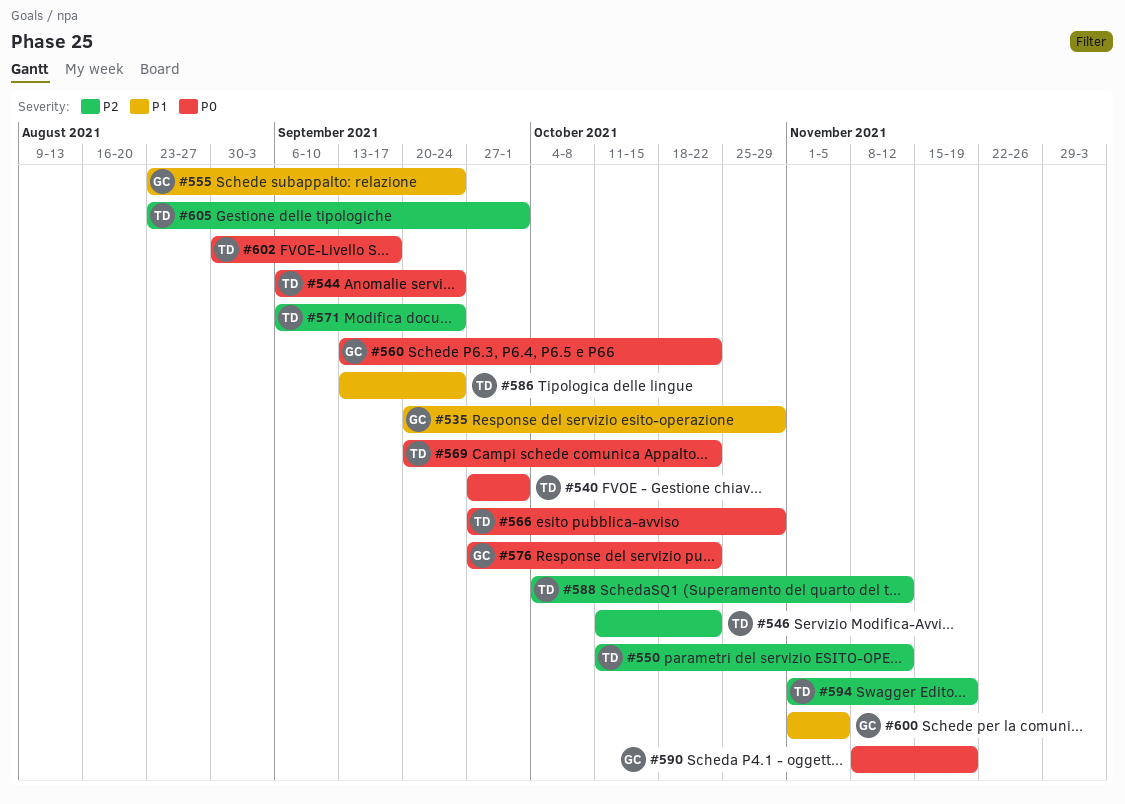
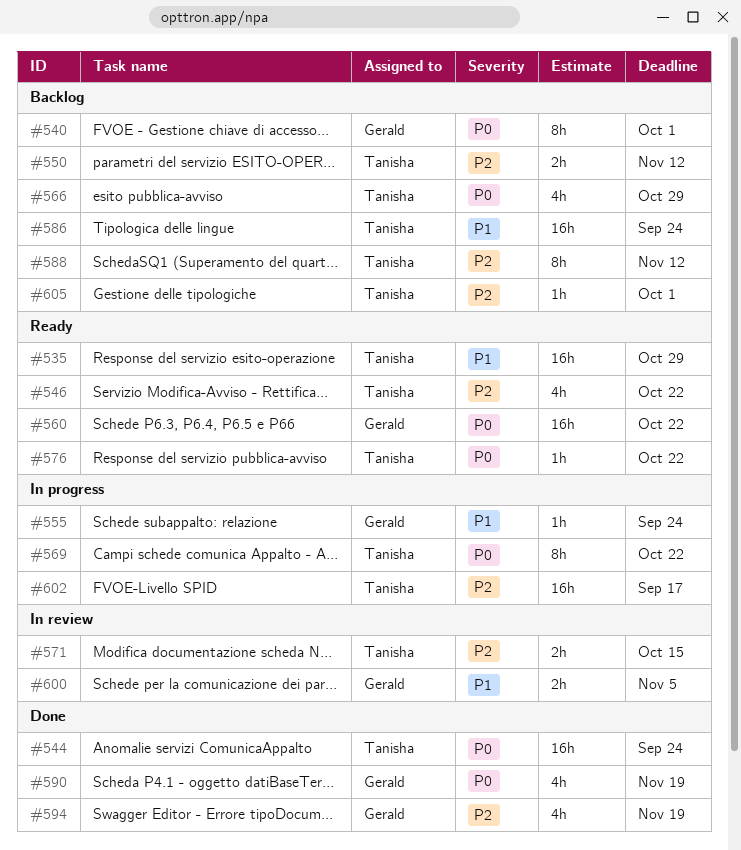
#535, owner: Gerald -> Tanisha
#540, owner: Tanisha -> Gerald
#571, due: Sep 24 -> Oct 15
#576, owner: Gerald -> Tanisha
#594, owner: Tanisha -> Gerald
#602, priority: P0 -> P2

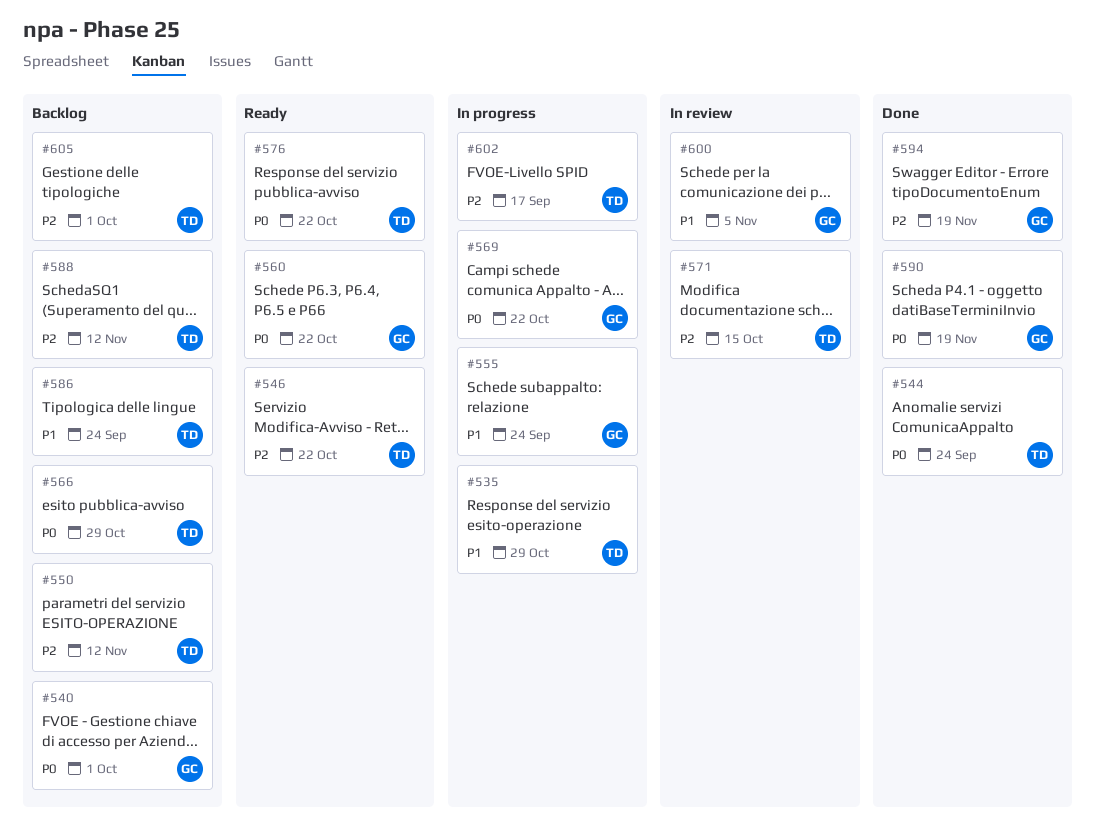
#535, status: Ready -> In progress
#569, owner: Tanisha -> Gerald

